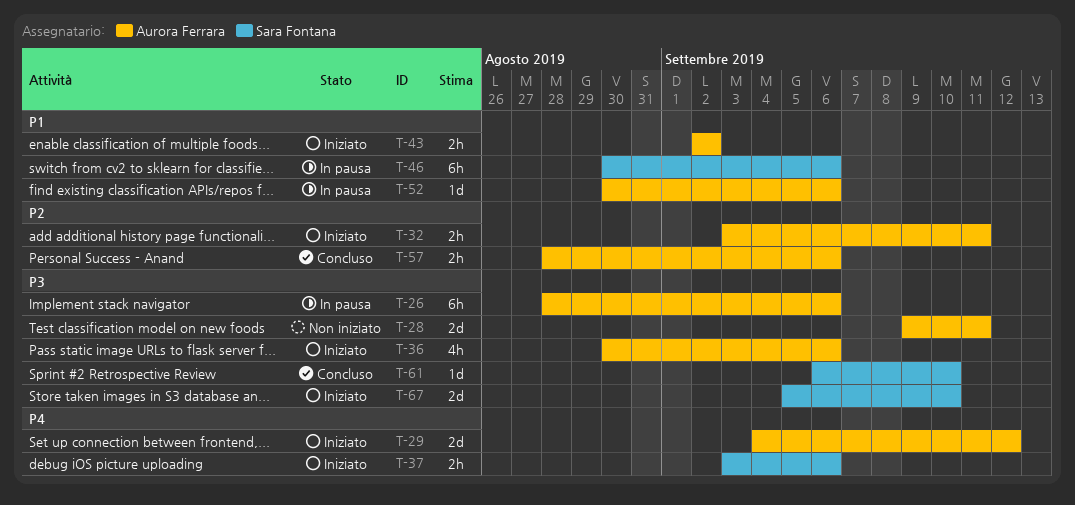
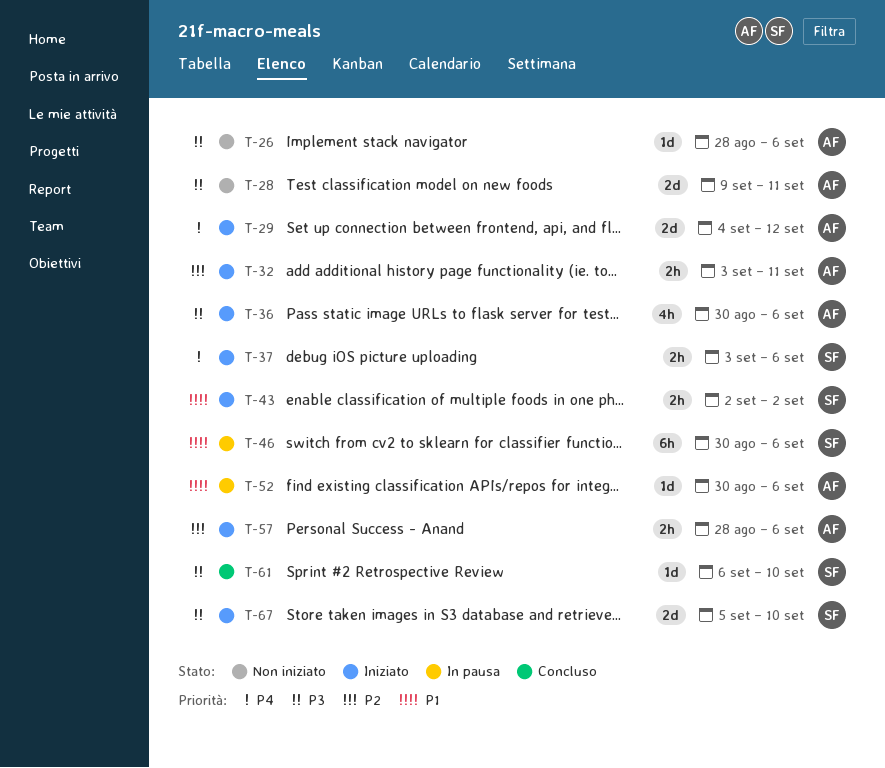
T-26, status: In pausa -> Non iniziato
T-26, estimate: 6h -> 1d
T-43, owner: Aurora Ferrara -> Sara Fontana
T-57, status: Concluso -> Iniziato

